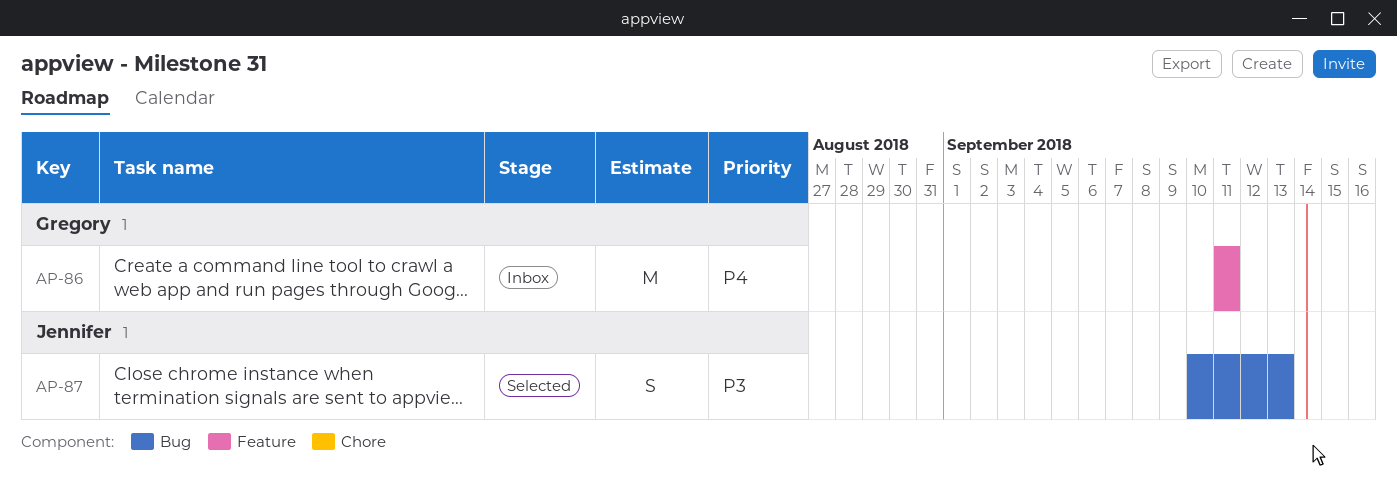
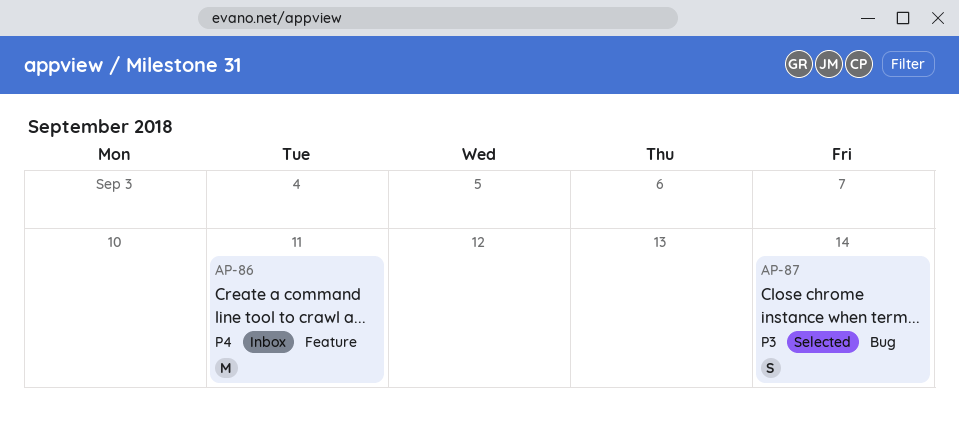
AP-87, due: Sep 13 -> Sep 14

